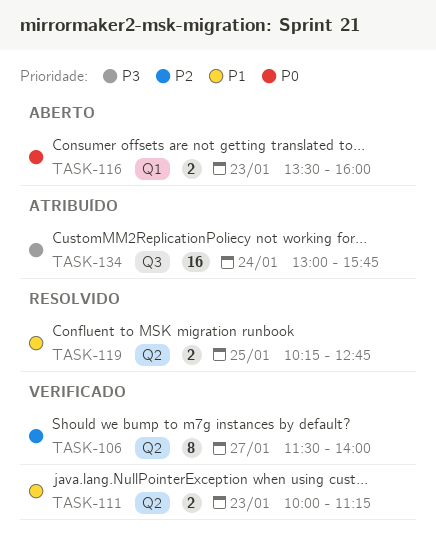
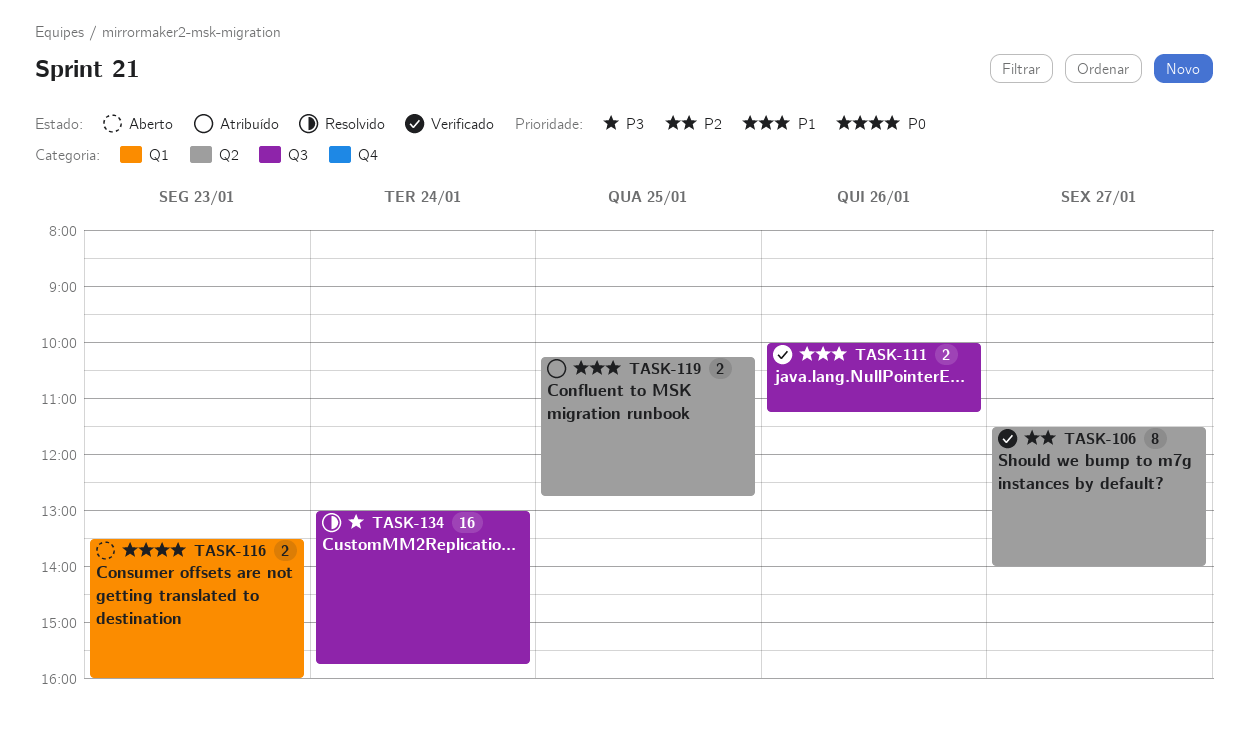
TASK-111, label: Q2 -> Q3
TASK-111, day: Jan 23 -> Jan 26
TASK-119, status: Resolvido -> Atribuído
TASK-134, status: Atribuído -> Resolvido

